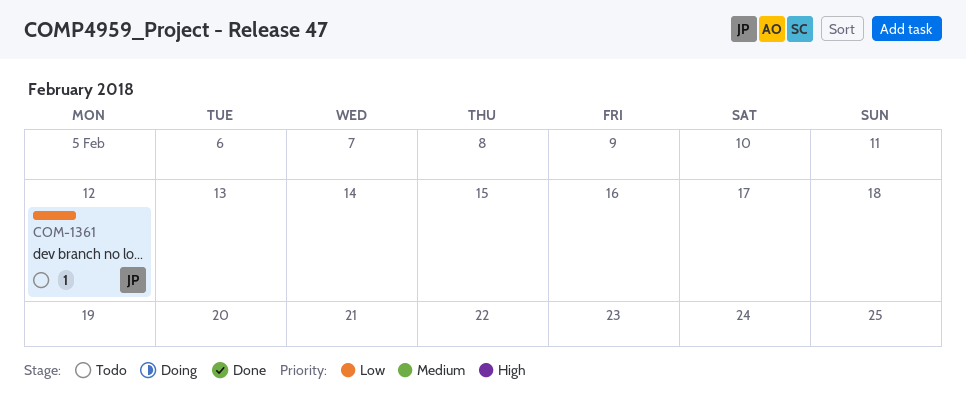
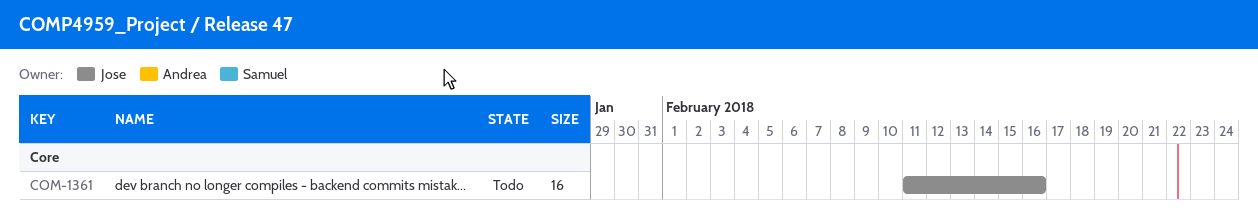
COM-1361, estimate: 1 -> 16
COM-1361, due: Feb 12 -> Feb 16

